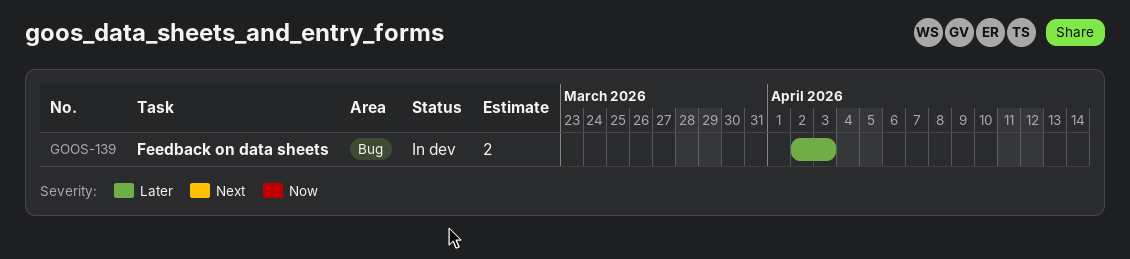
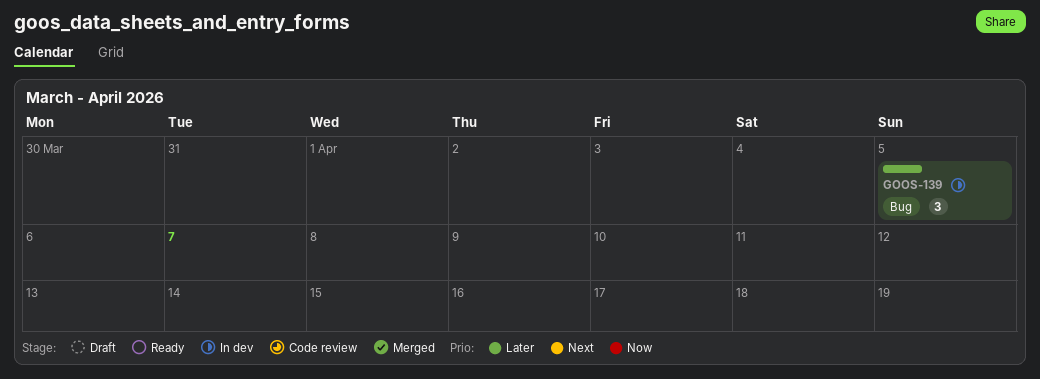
GOOS-139, estimate: 2 -> 3
GOOS-139, due: Apr 3 -> Apr 5

